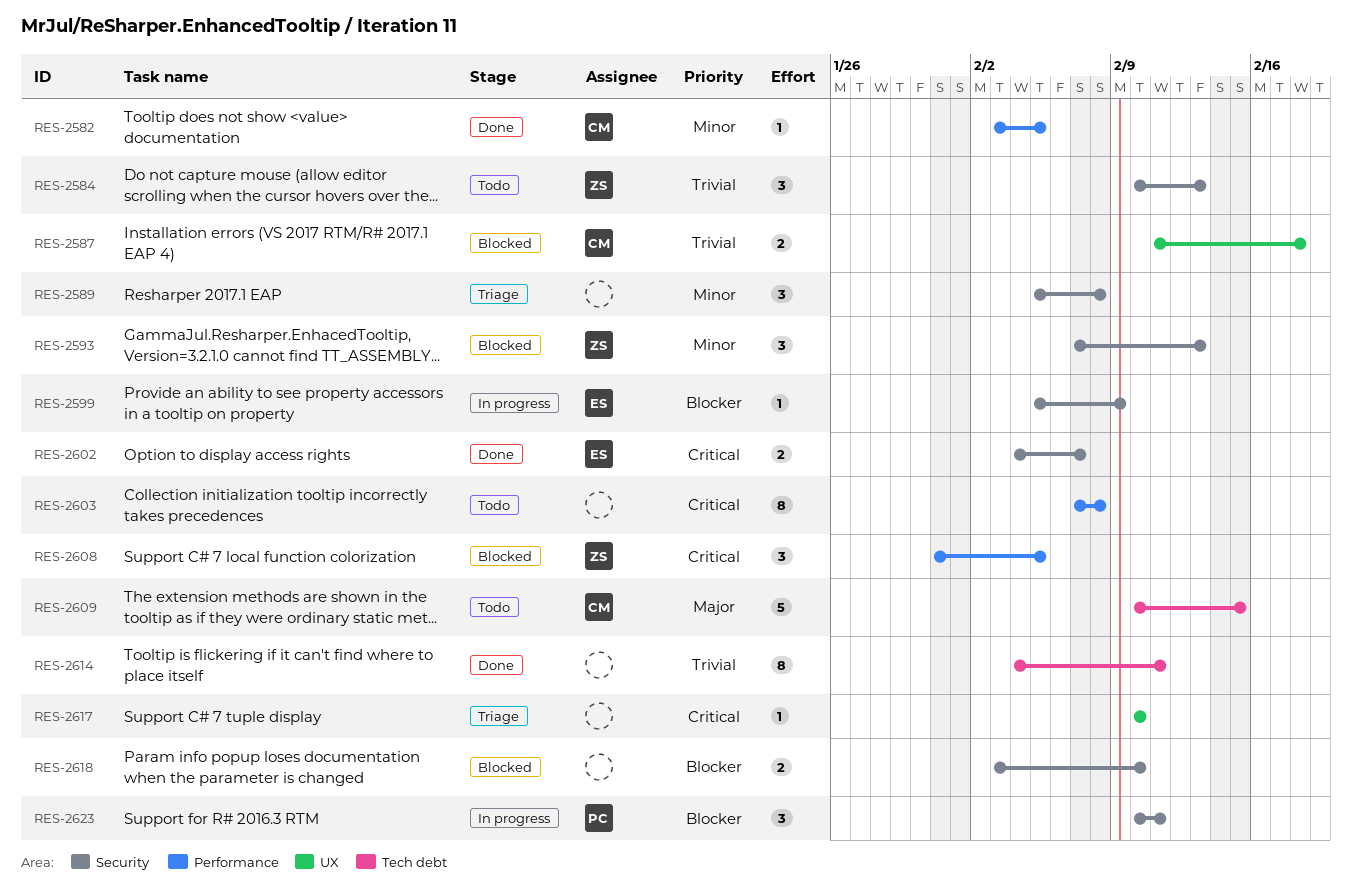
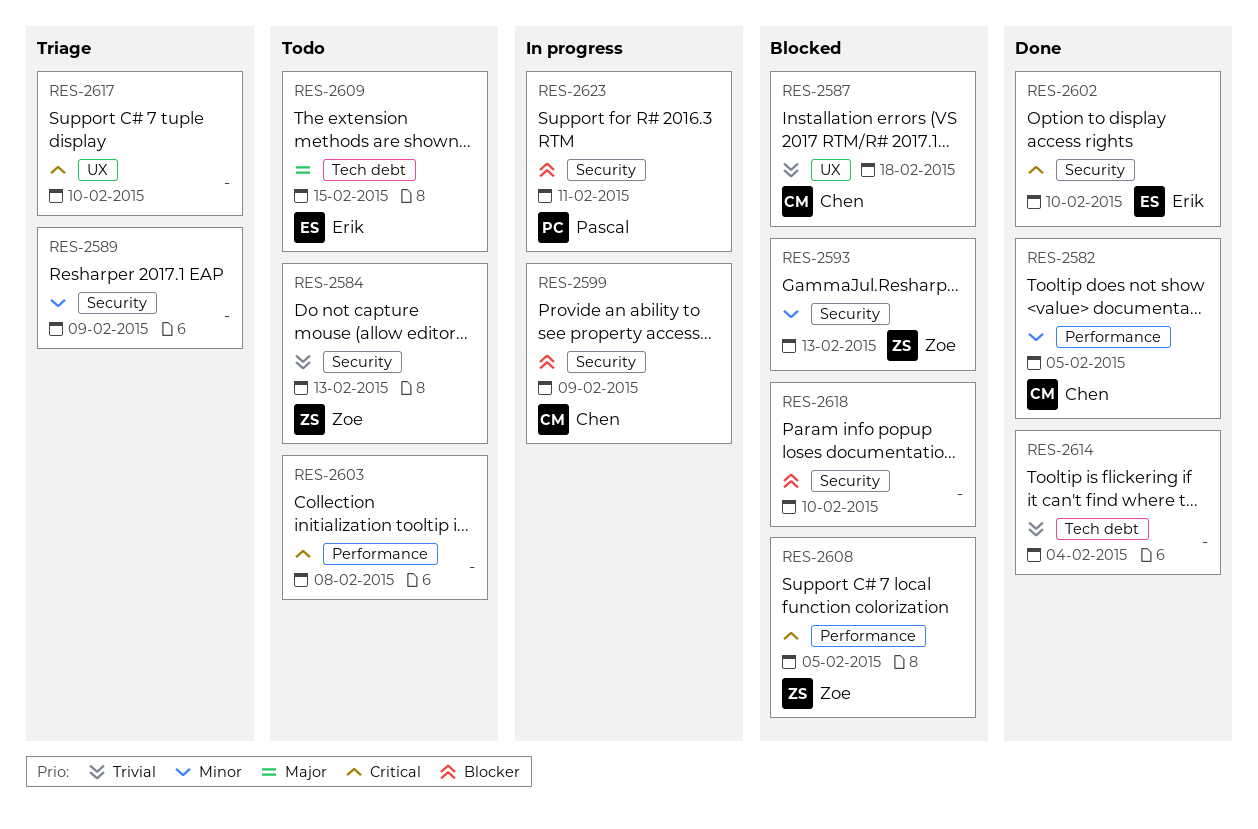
RES-2589, due: Feb 8 -> Feb 9
RES-2599, owner: Erik -> Chen
RES-2602, due: Feb 7 -> Feb 10
RES-2609, owner: Chen -> Erik
RES-2614, due: Feb 11 -> Feb 4

